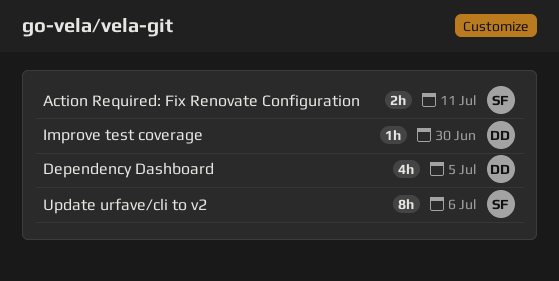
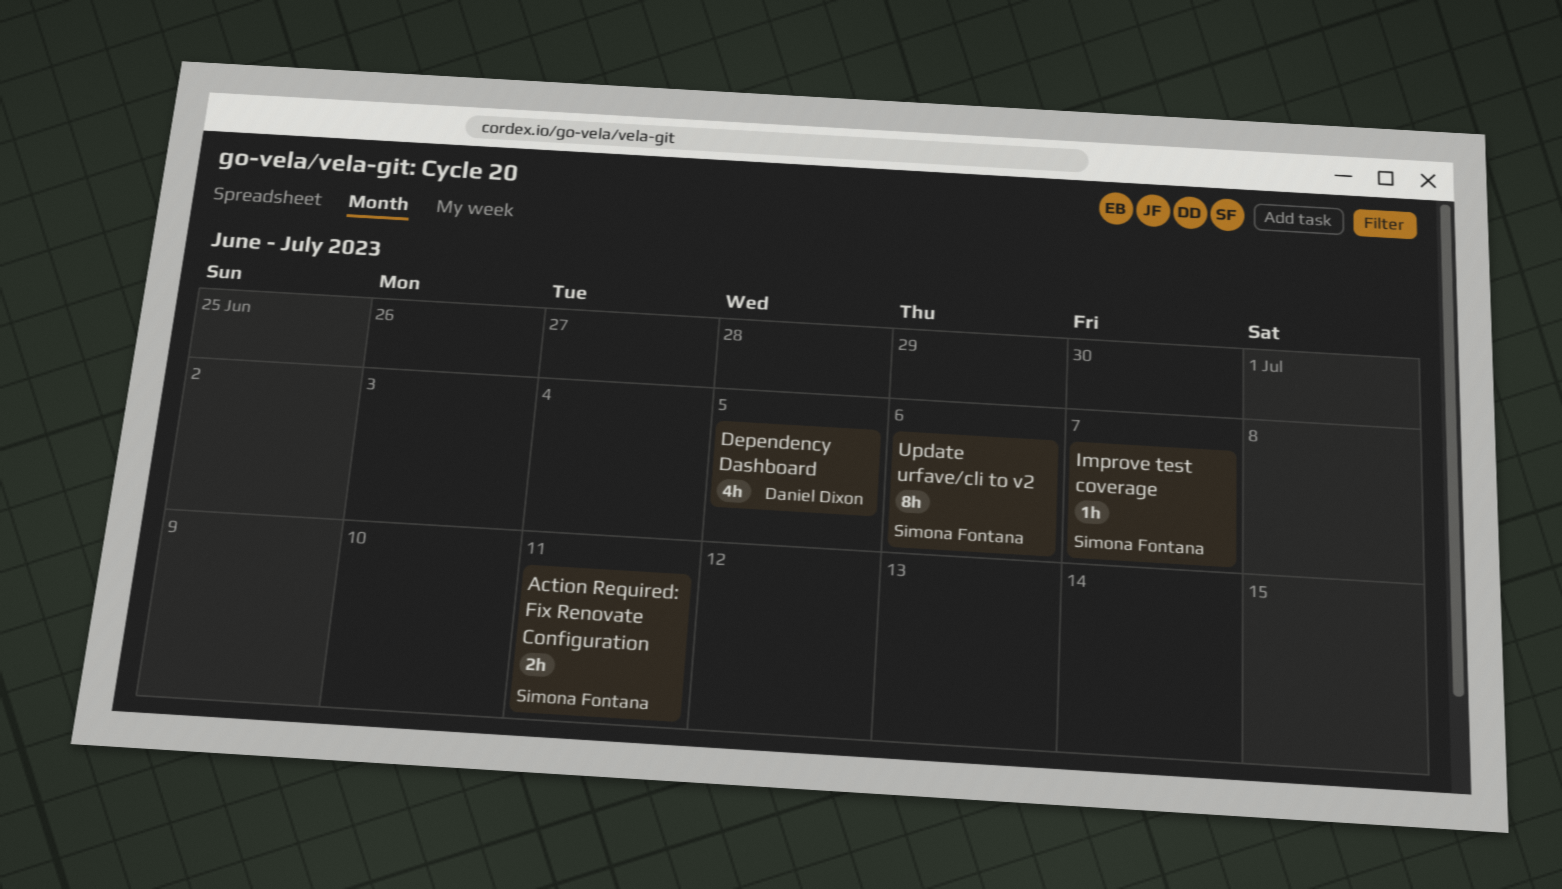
Improve test coverage, owner: Daniel Dixon -> Simona Fontana
Improve test coverage, due: Jun 30 -> Jul 7

